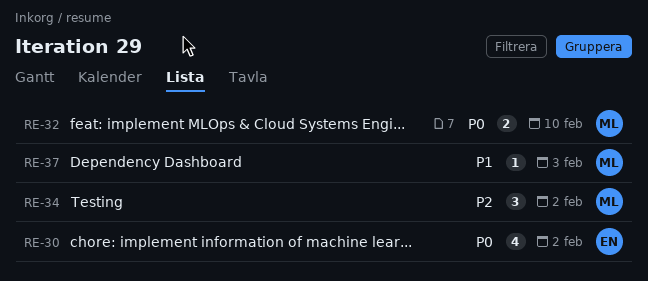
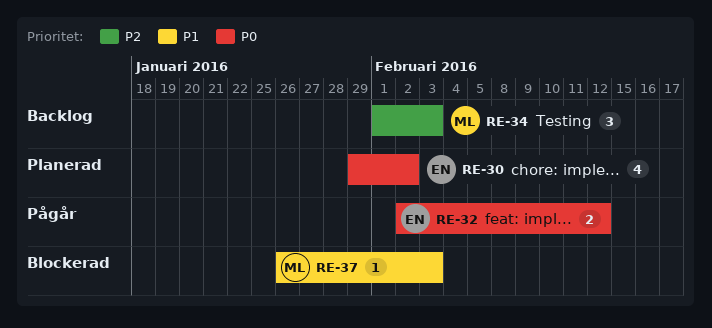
RE-32, owner: ML -> EN
RE-32, due: Feb 10 -> Feb 12
RE-34, due: Feb 2 -> Feb 3

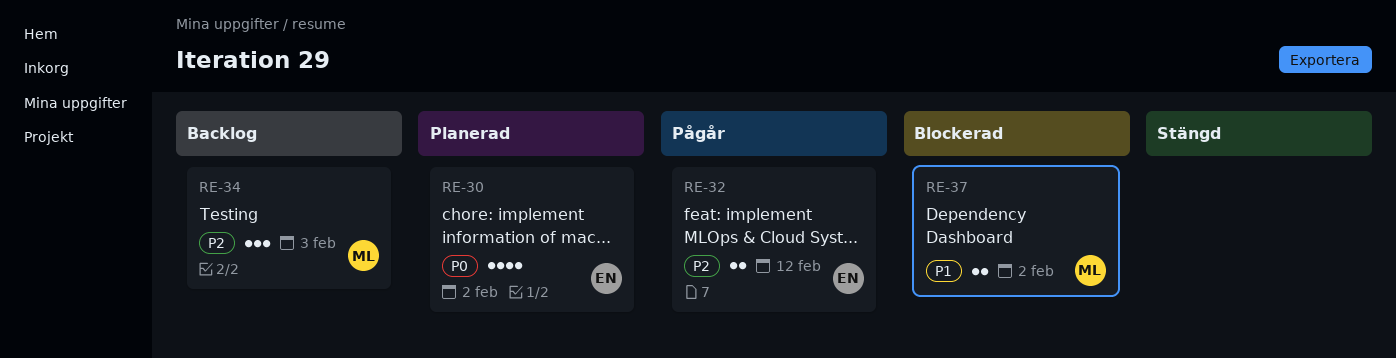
RE-32, priority: P0 -> P2
RE-37, estimate: 1 -> 2
RE-37, due: Feb 3 -> Feb 2

